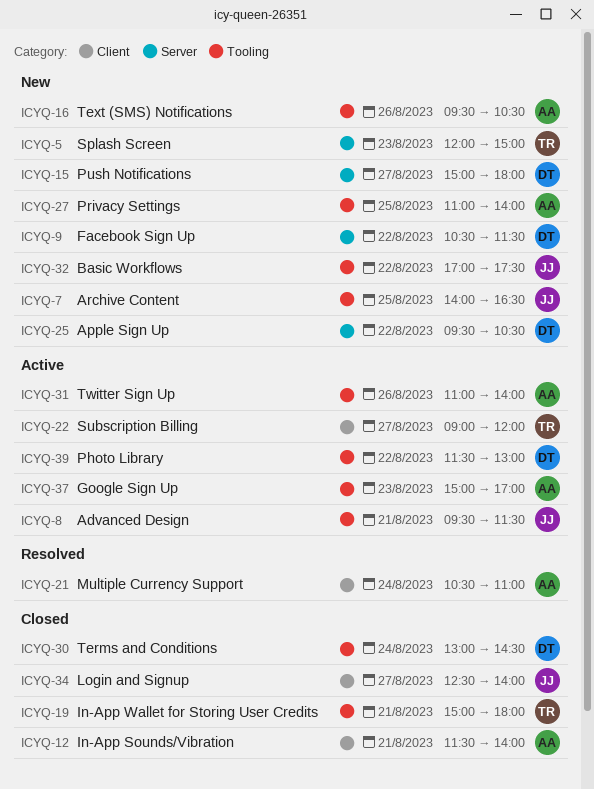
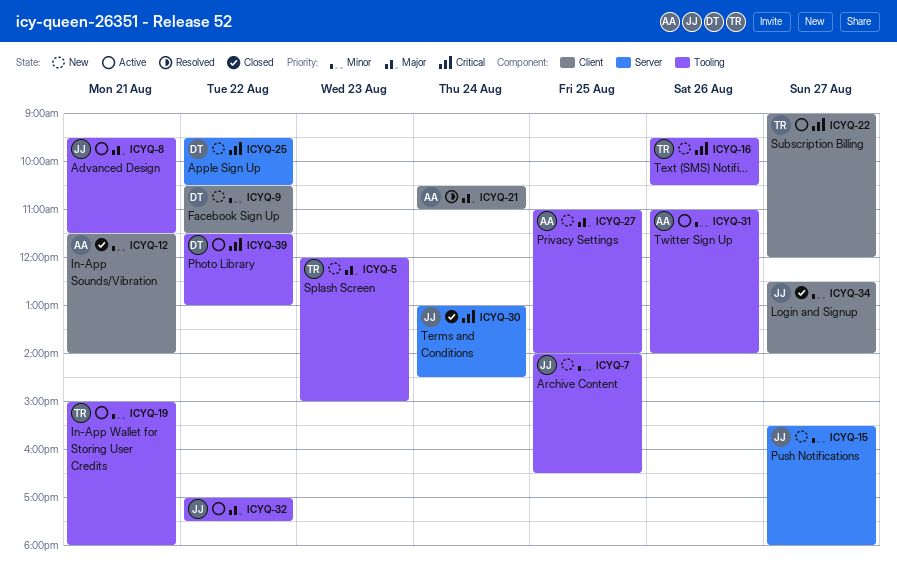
ICYQ-5, label: Server -> Tooling
ICYQ-9, label: Server -> Client
ICYQ-15, owner: DT -> JJ
ICYQ-15, begins: 15:00 -> 15:30
ICYQ-16, owner: AA -> TR
ICYQ-19, status: Closed -> Active
ICYQ-30, owner: DT -> JJ
ICYQ-30, label: Tooling -> Server
ICYQ-32, status: New -> Active
ICYQ-37: present -> none

